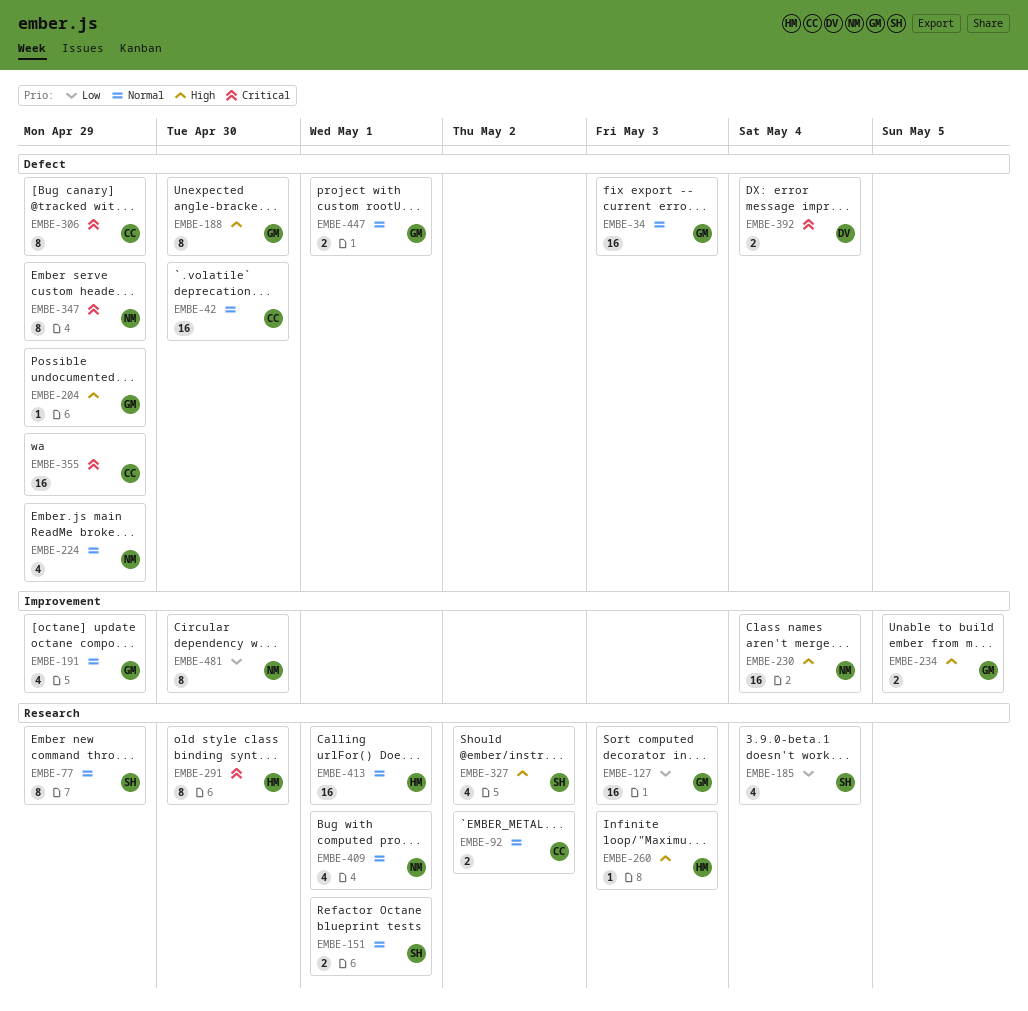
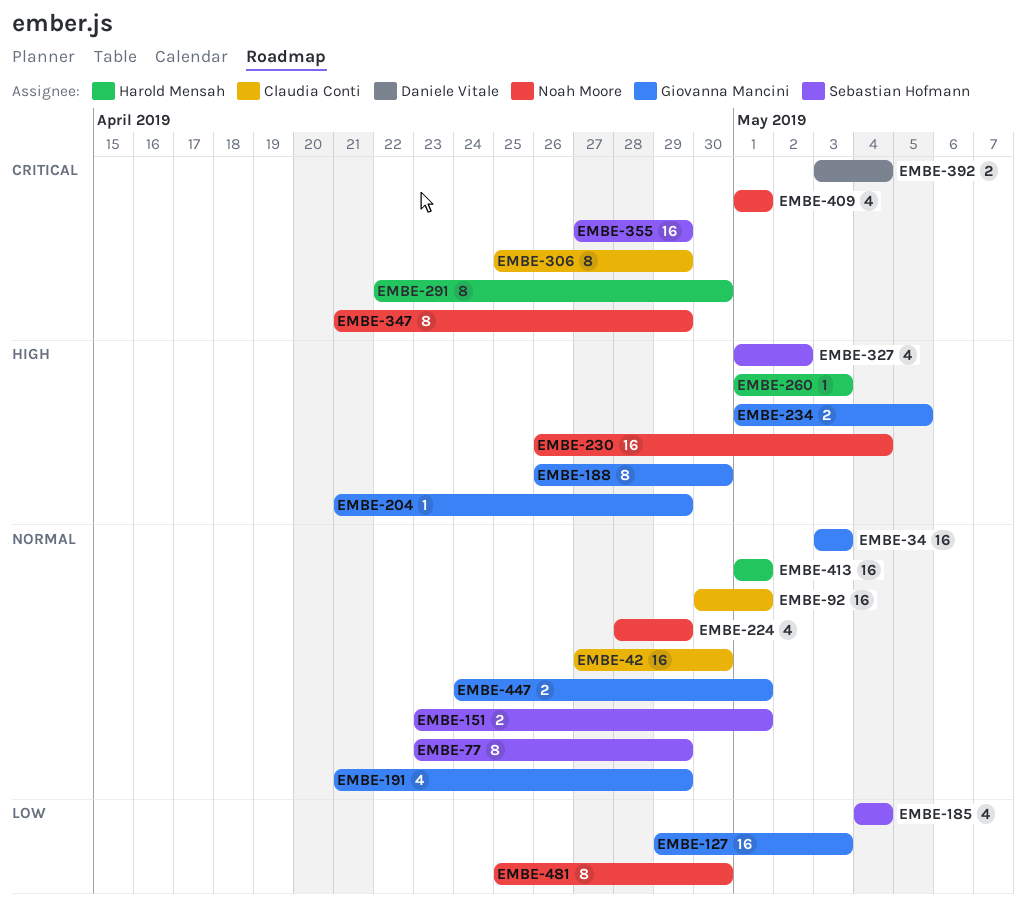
EMBE-92, estimate: 2 -> 16
EMBE-92, due: May 2 -> May 1
EMBE-355, owner: Claudia Conti -> Sebastian Hofmann
EMBE-409, priority: Normal -> Critical

